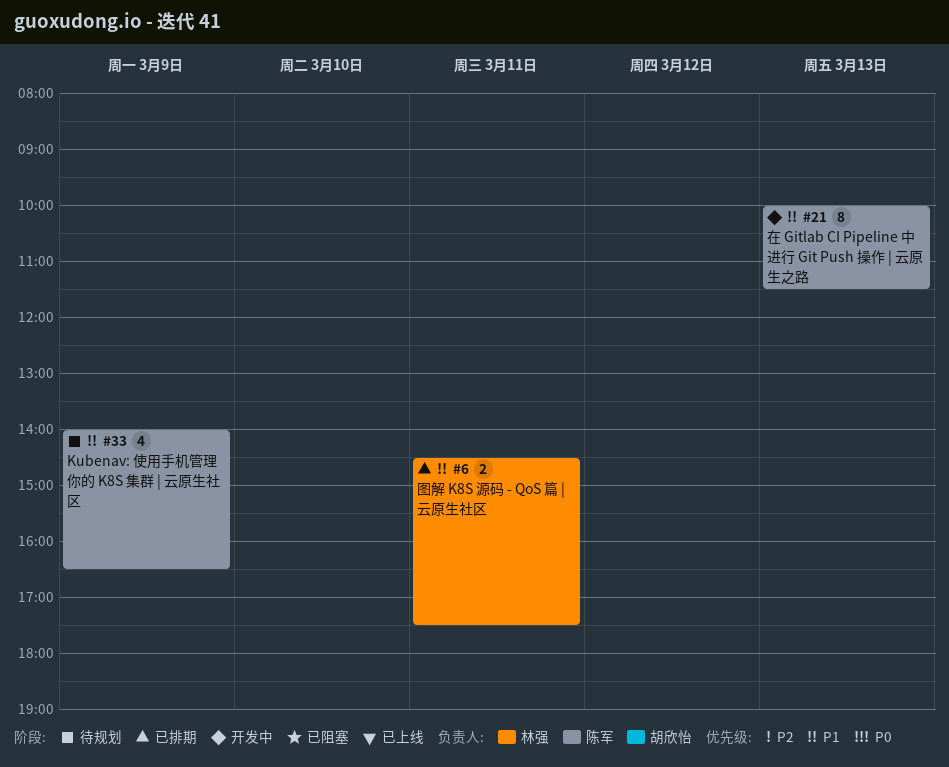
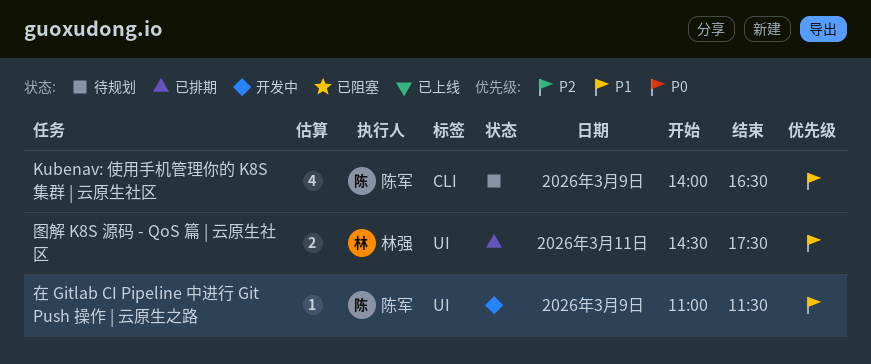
在 Gitlab CI Pipeline 中进行 Git Push 操作 | 云原生之路, estimate: 8 -> 1
在 Gitlab CI Pipeline 中进行 Git Push 操作 | 云原生之路, day: Mar 13 -> Mar 9
在 Gitlab CI Pipeline 中进行 Git Push 操作 | 云原生之路, begins: 10:00 -> 11:00

